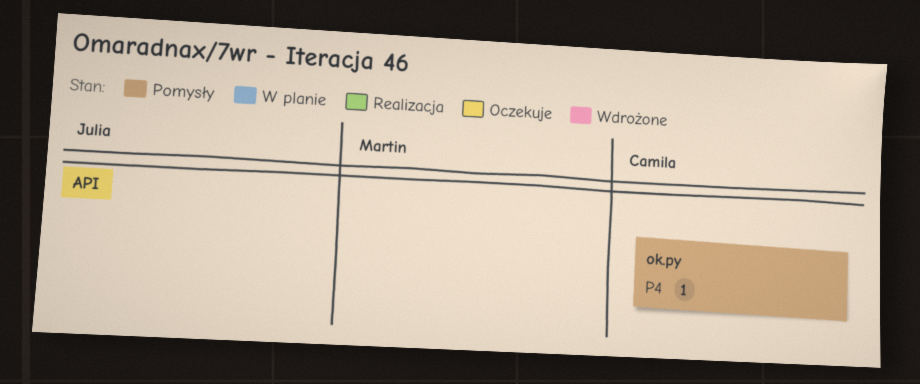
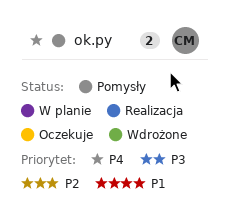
ok.py, estimate: 1 -> 2

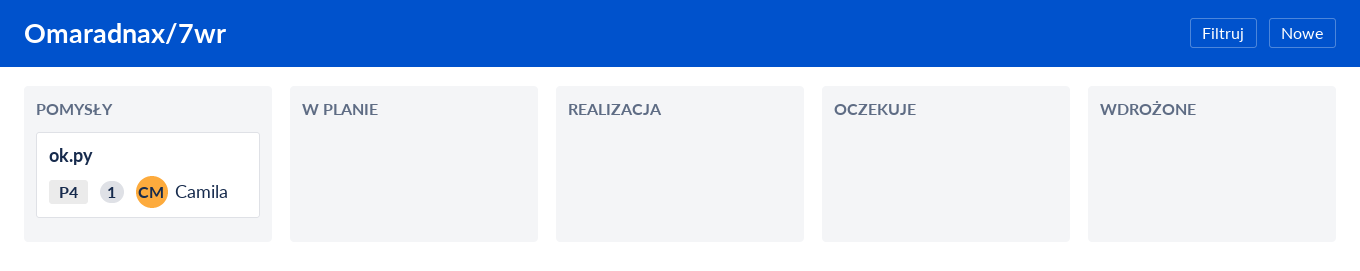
ok.py, estimate: 2 -> 1

